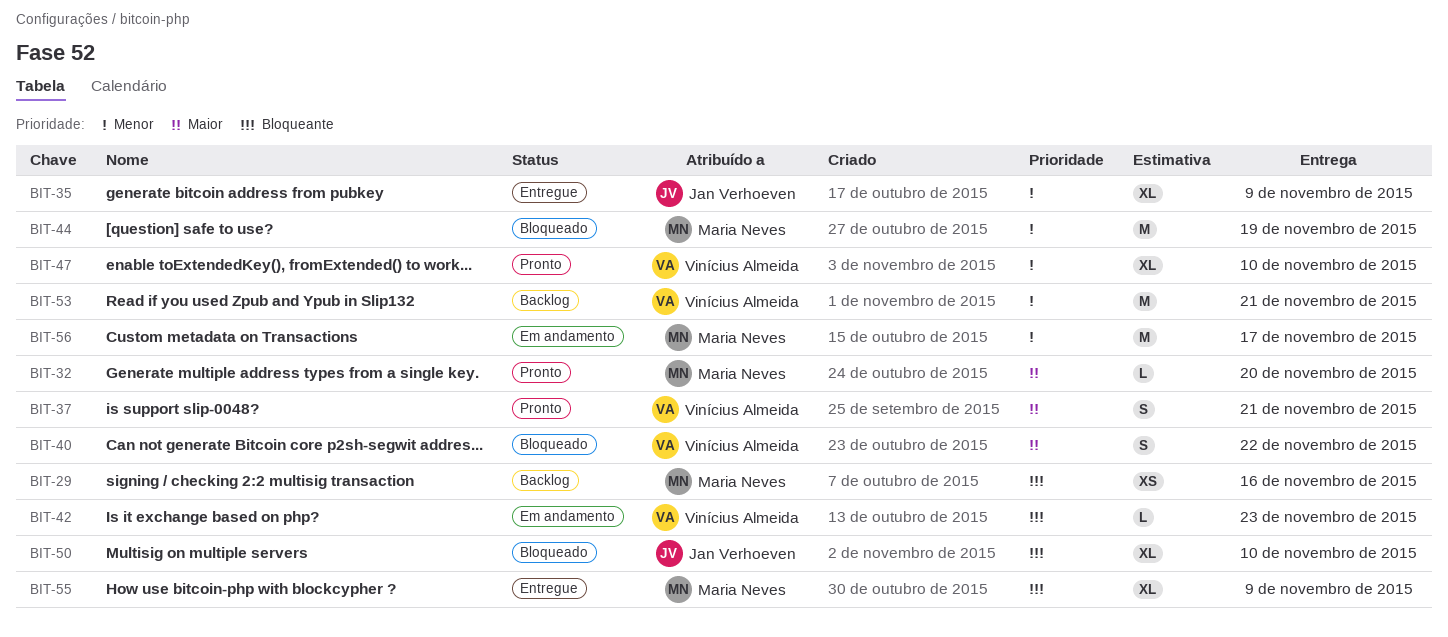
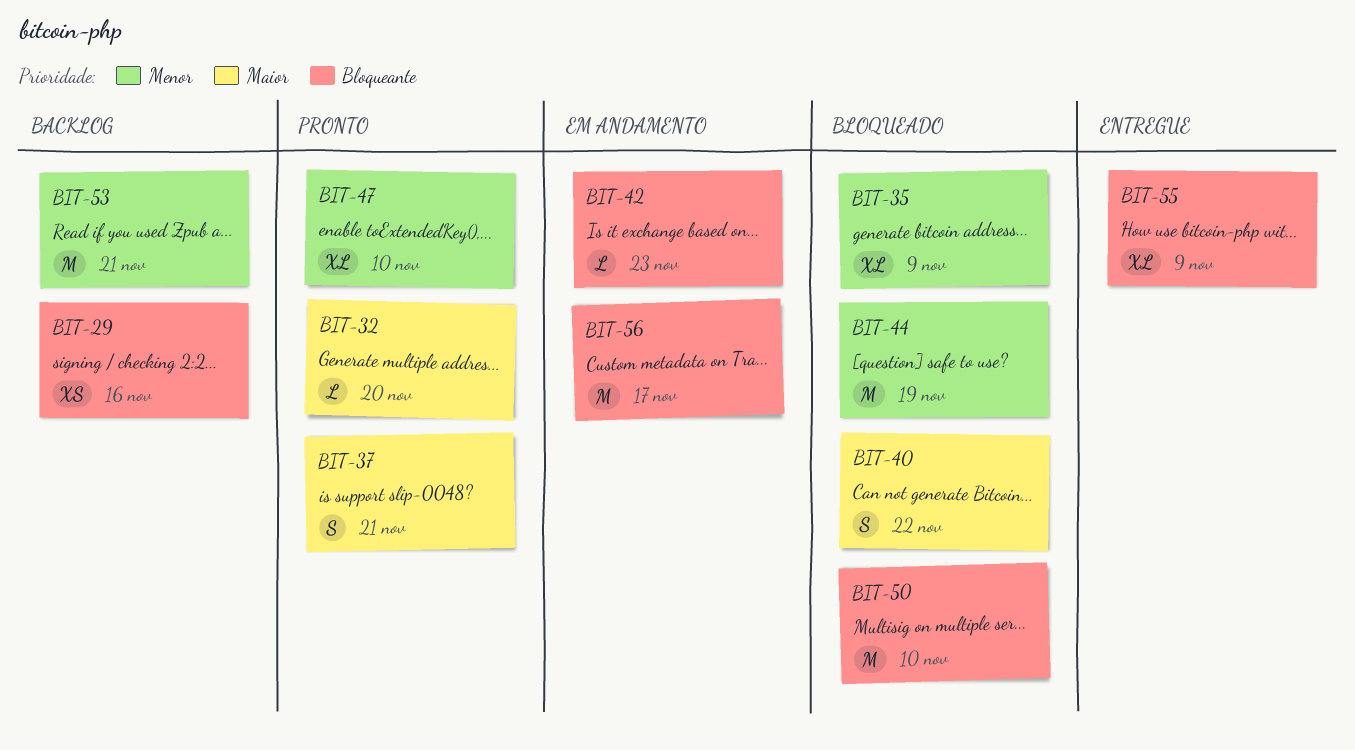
BIT-35, status: Entregue -> Bloqueado
BIT-50, estimate: XL -> M
BIT-56, priority: Menor -> Bloqueante

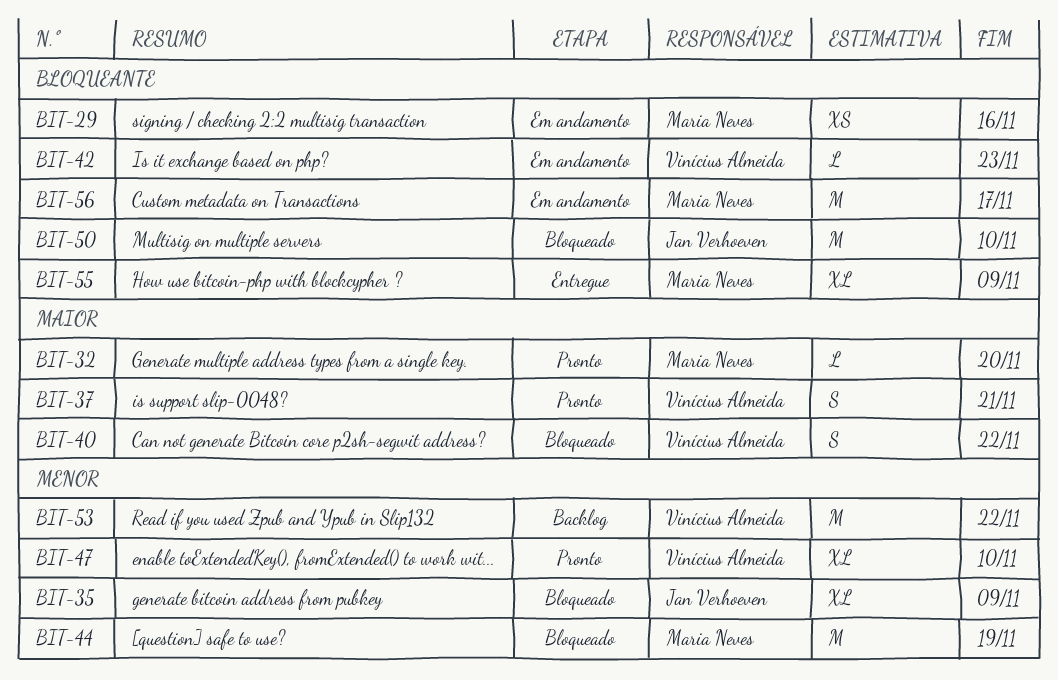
BIT-29, status: Backlog -> Em andamento
BIT-53, due: Nov 21 -> Nov 22

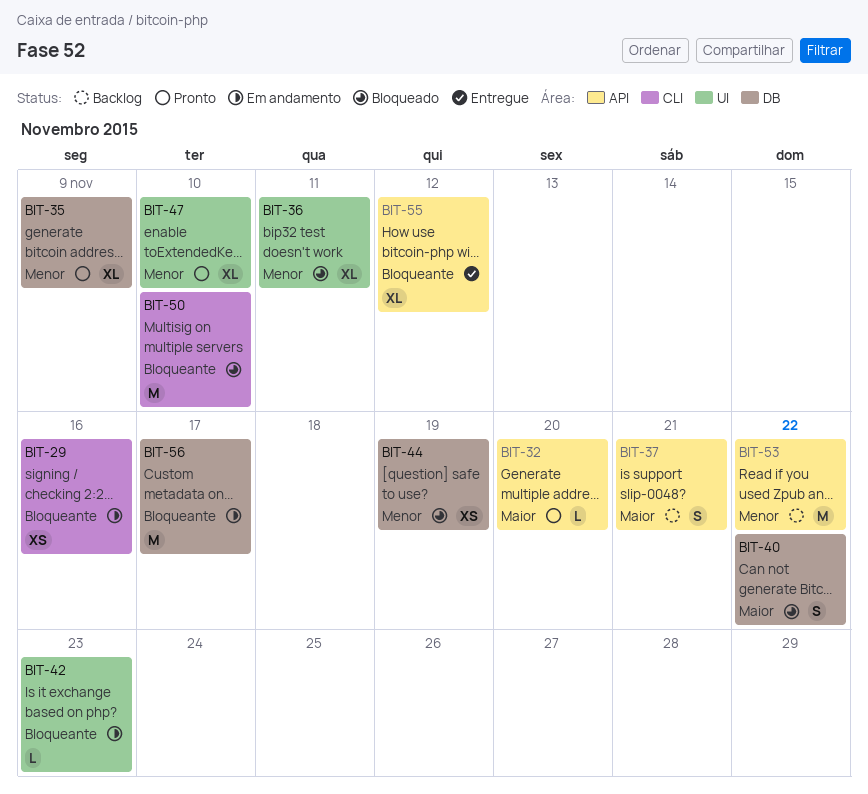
BIT-35, status: Bloqueado -> Pronto
BIT-36: none -> present
BIT-37, status: Pronto -> Backlog
BIT-44, estimate: M -> XS
BIT-55, due: Nov 9 -> Nov 12

